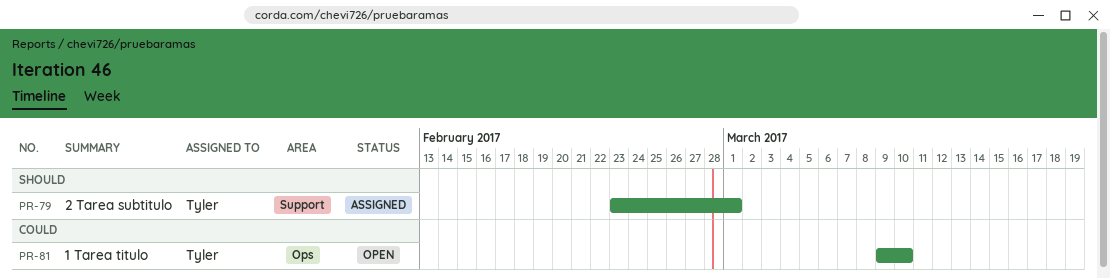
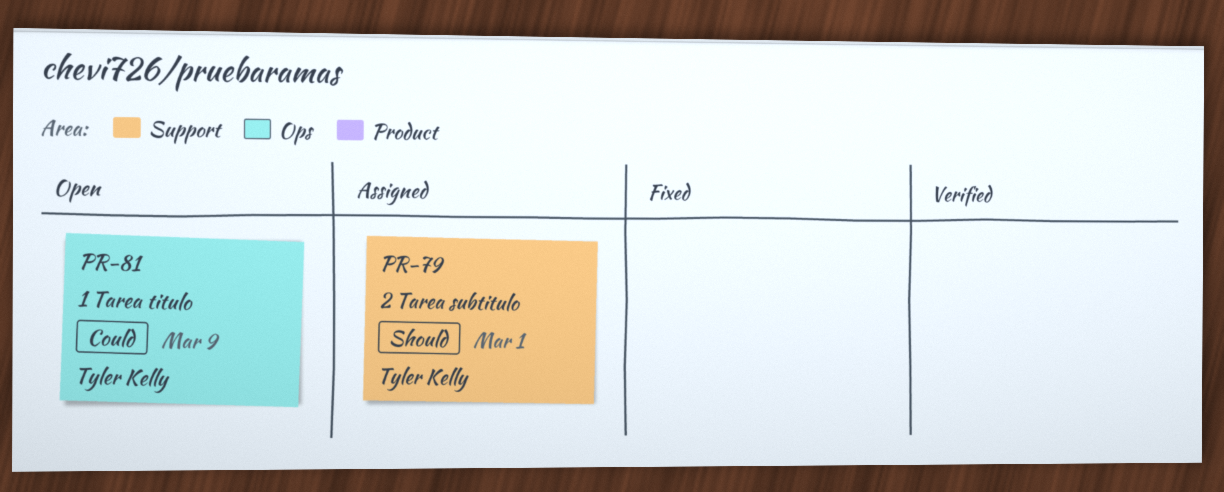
PR-81, due: Mar 10 -> Mar 9

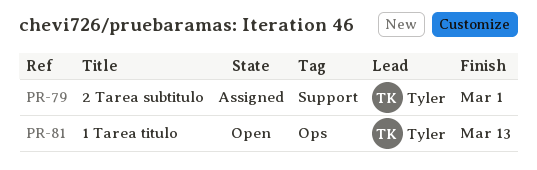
PR-81, due: Mar 9 -> Mar 13

